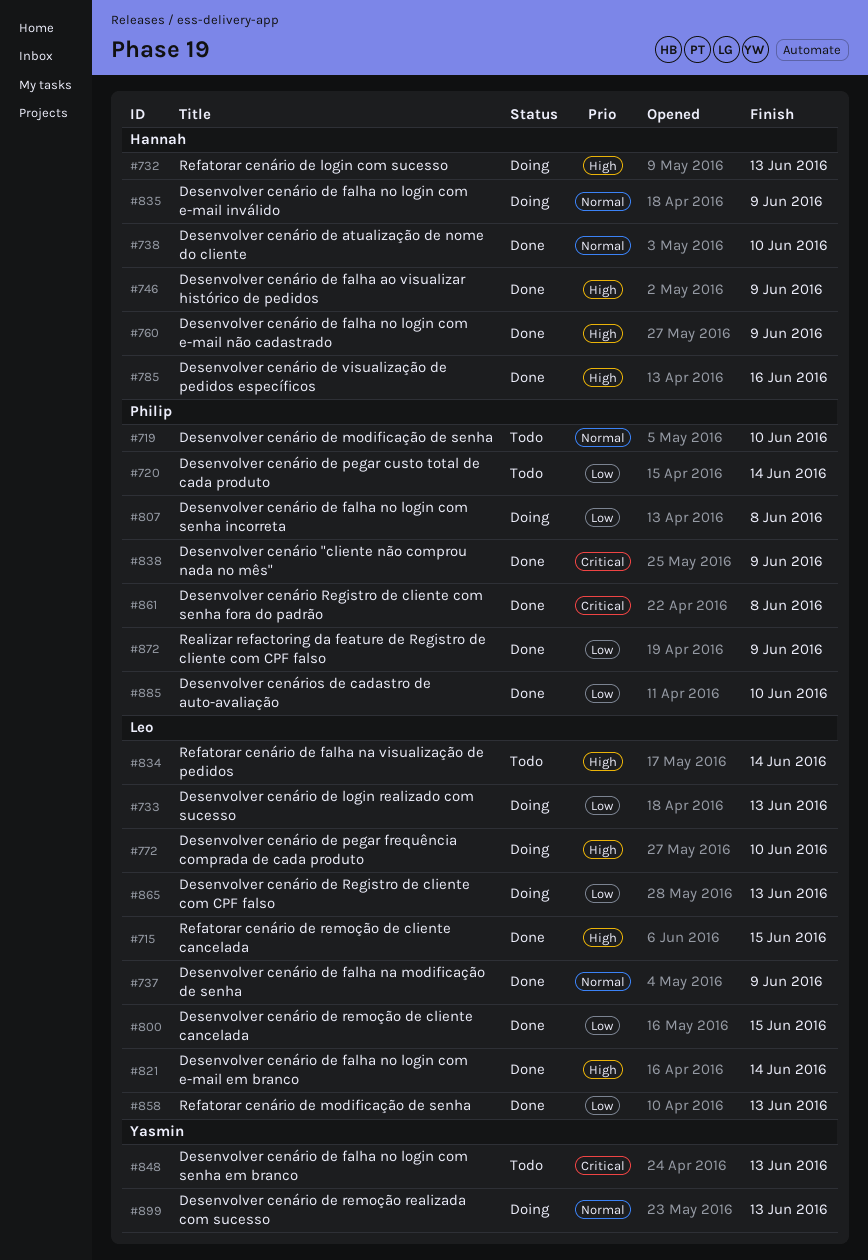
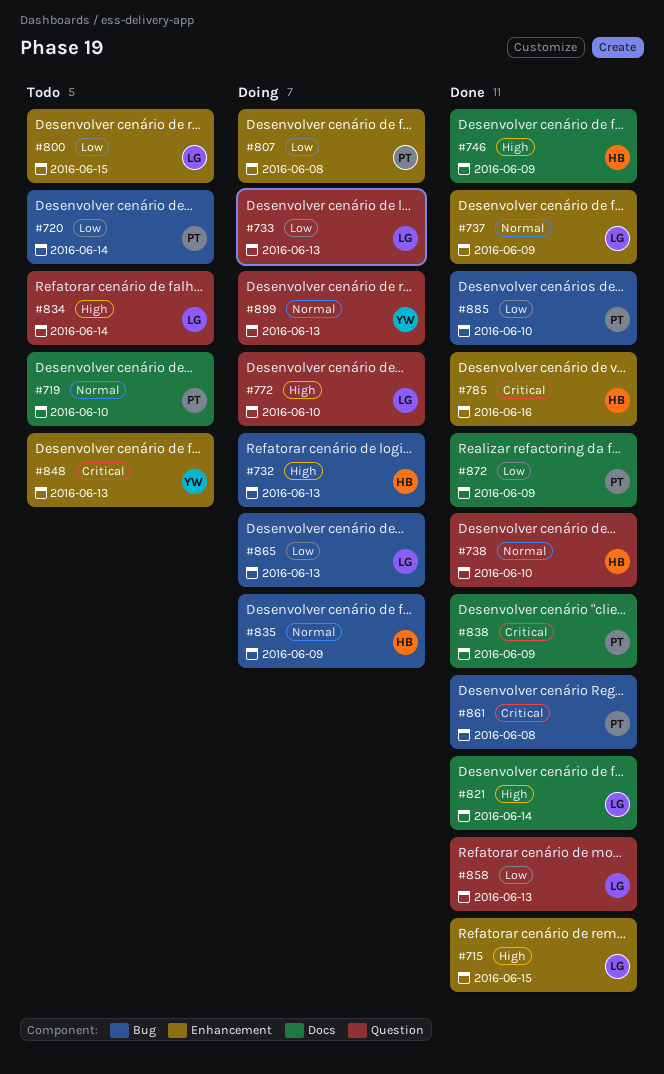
#760: present -> none
#785, priority: High -> Critical
#800, status: Done -> Todo

